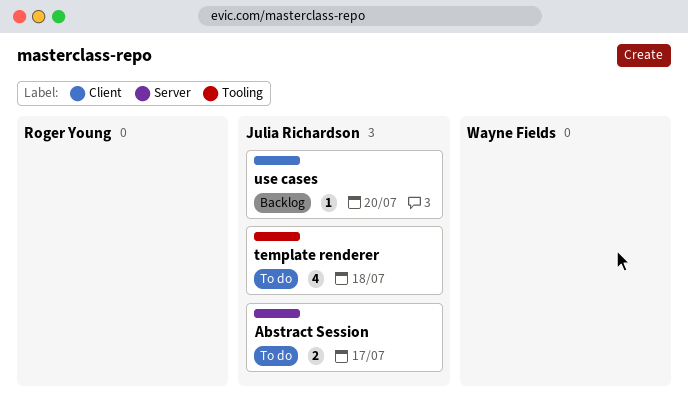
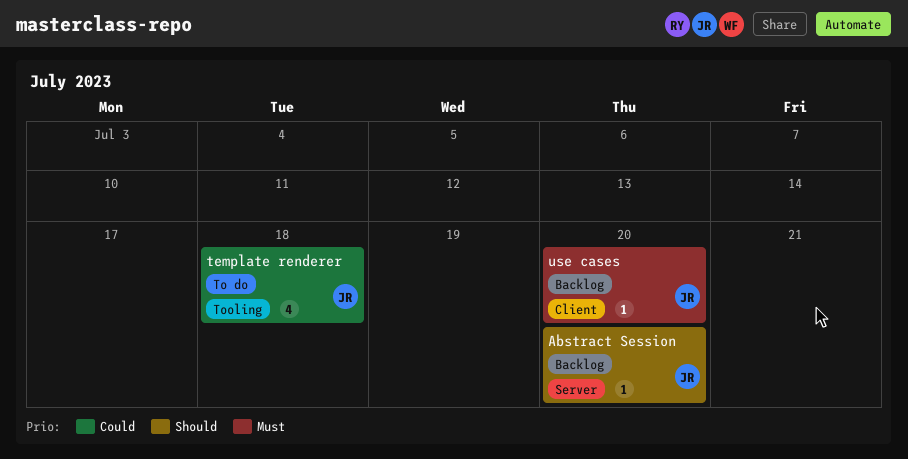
Abstract Session, status: To do -> Backlog
Abstract Session, estimate: 2 -> 1
Abstract Session, due: Jul 17 -> Jul 20

